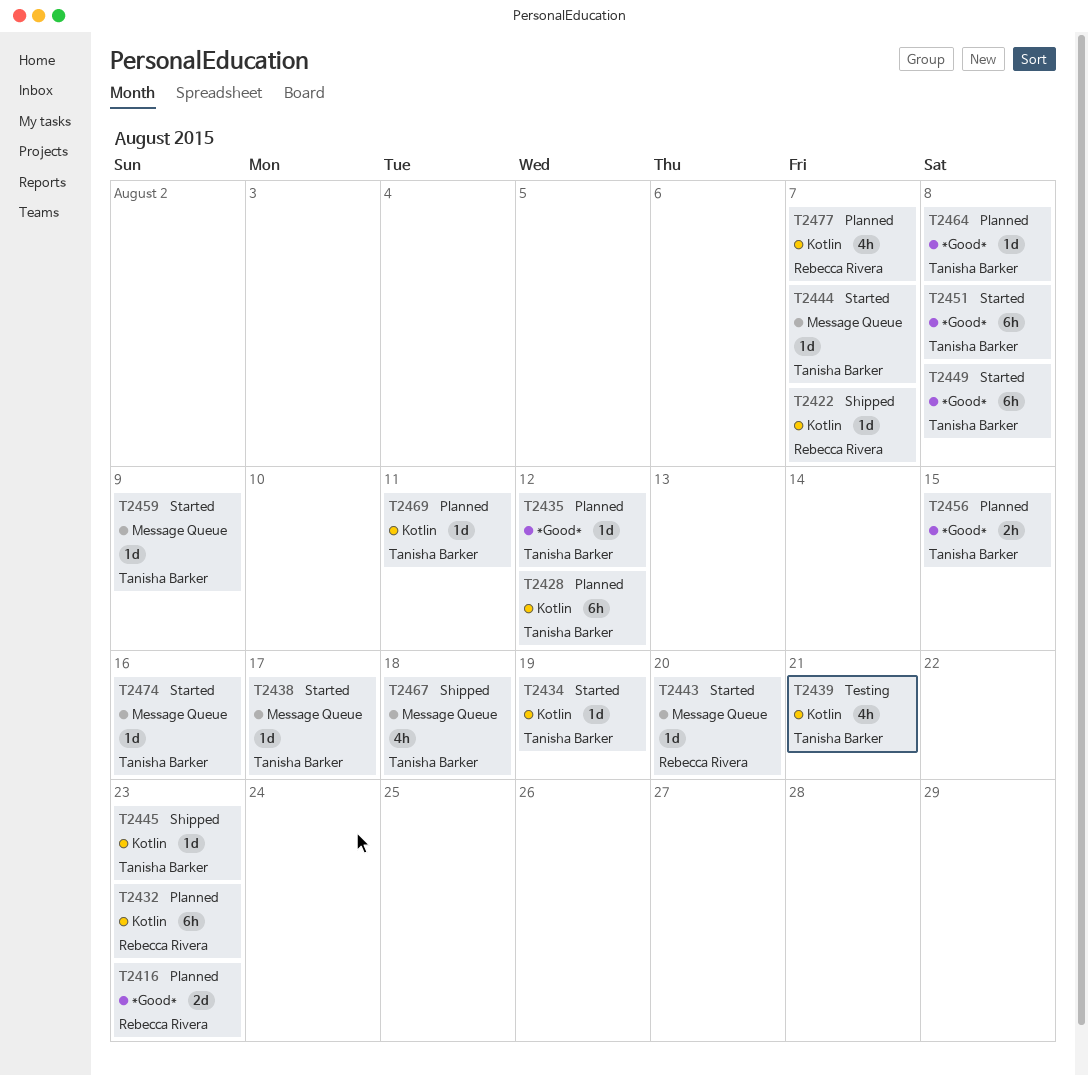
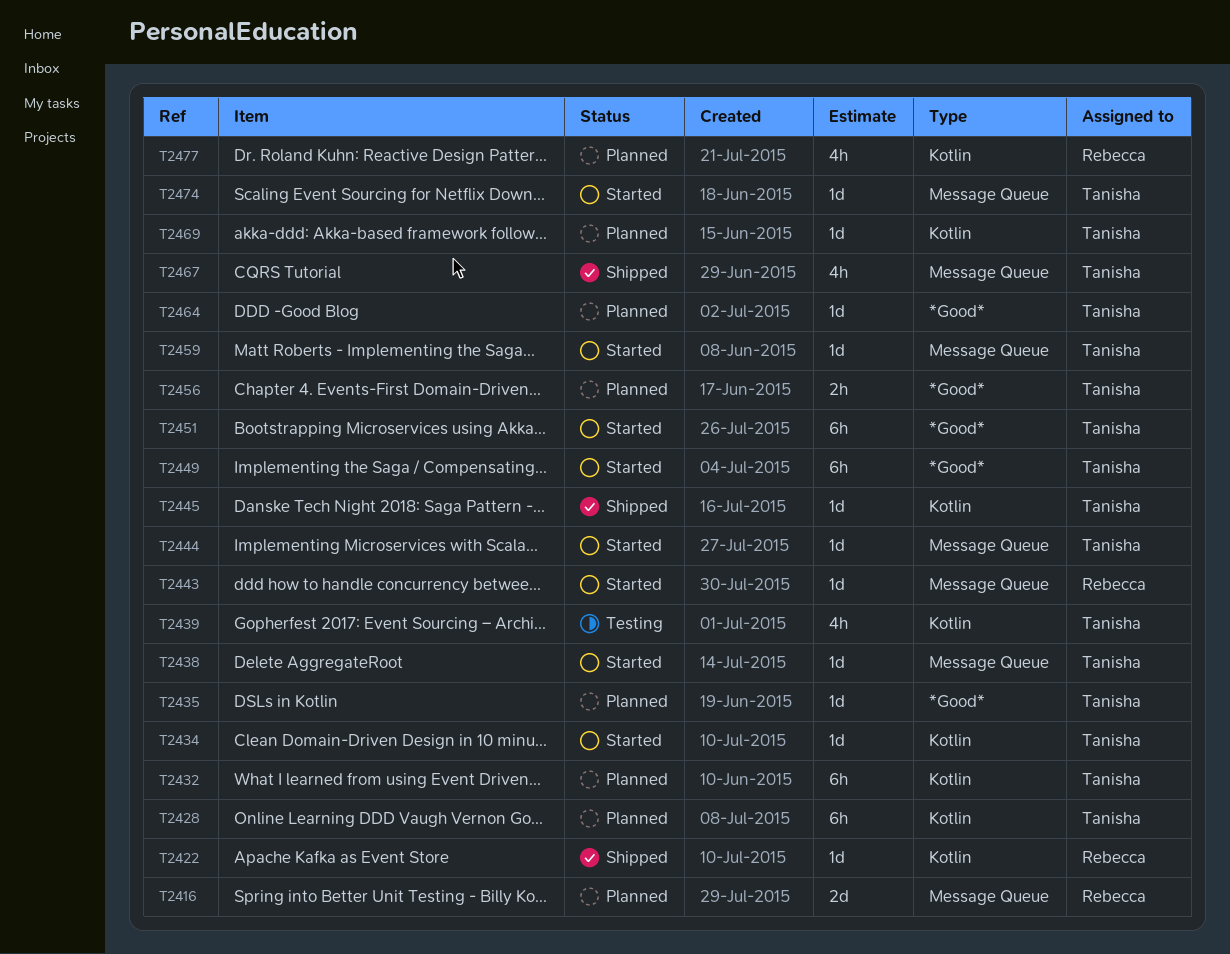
T2416, label: *Good* -> Message Queue
T2432, owner: Rebecca Rivera -> Tanisha Barker

